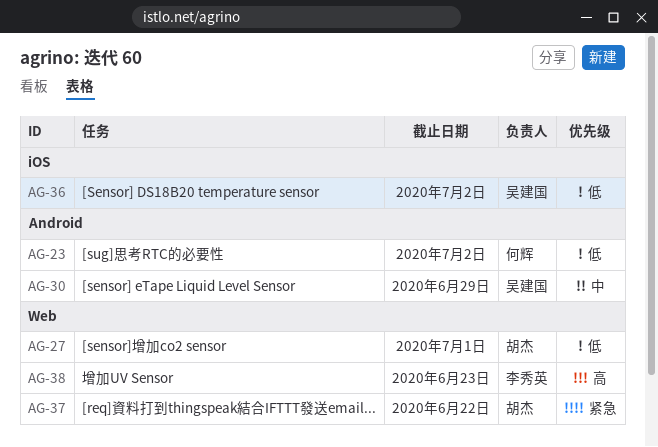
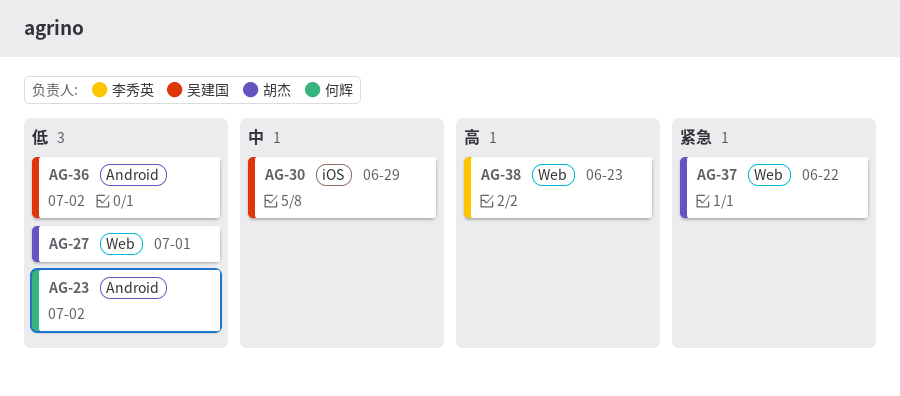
AG-30, label: Android -> iOS
AG-36, label: iOS -> Android

